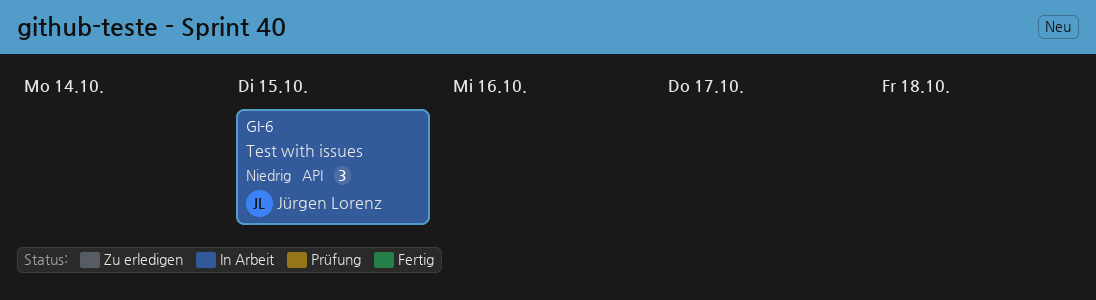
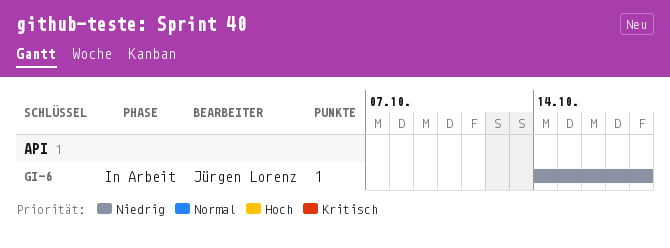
GI-6, estimate: 3 -> 1
GI-6, due: Oct 15 -> Oct 18

